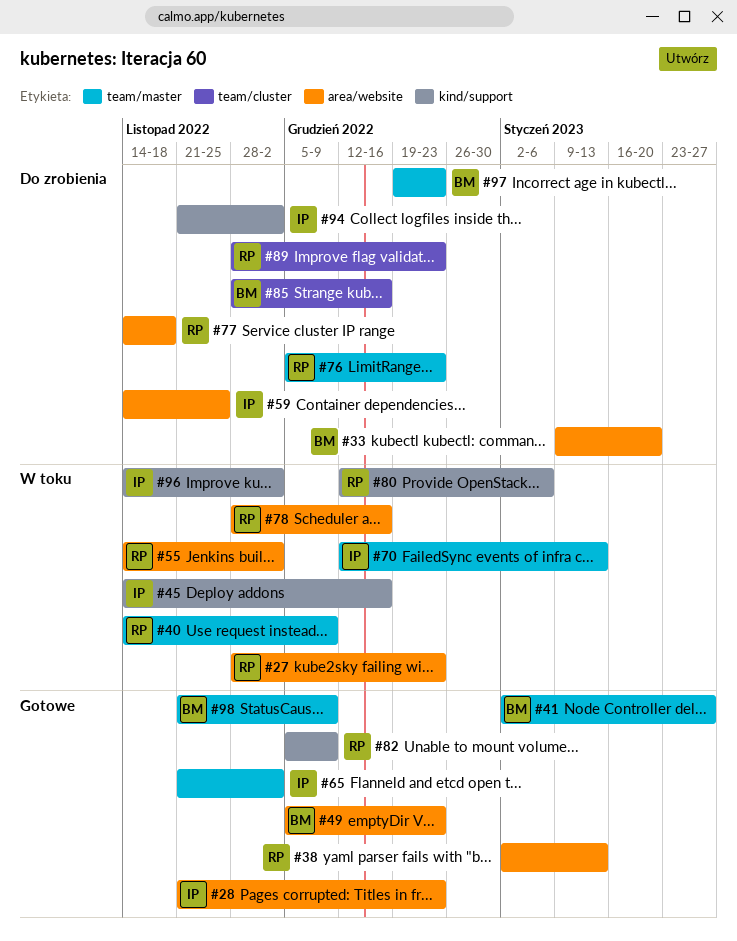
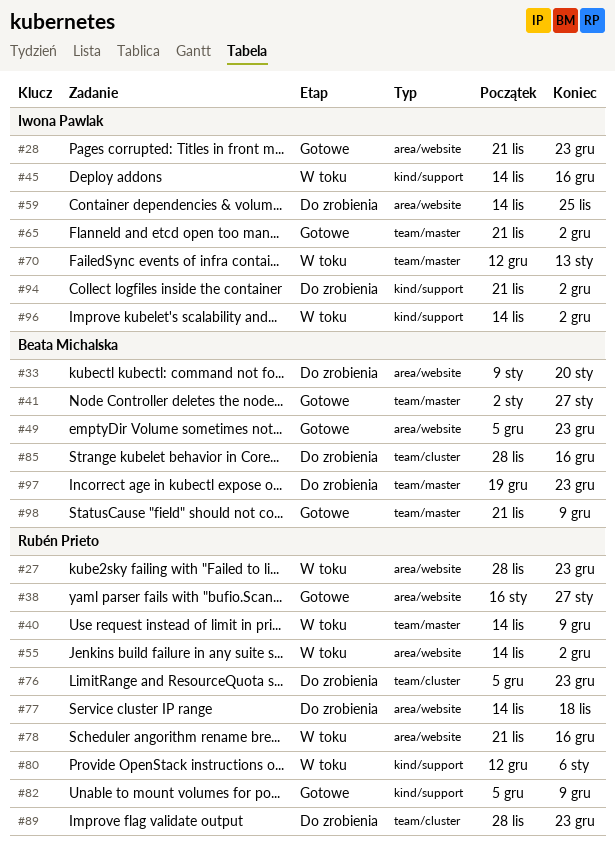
#38, start: Jan 2 -> Jan 16
#38, due: Jan 13 -> Jan 27
#76, label: team/master -> team/cluster
#78, start: Nov 28 -> Nov 21

